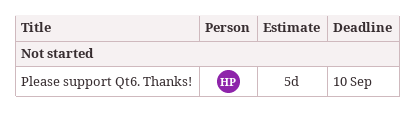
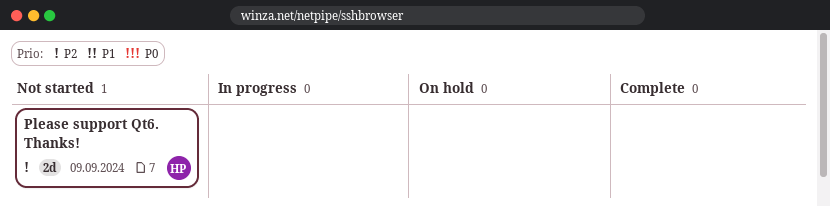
Please support Qt6. Thanks!, estimate: 5d -> 2d
Please support Qt6. Thanks!, due: Sep 10 -> Sep 9

